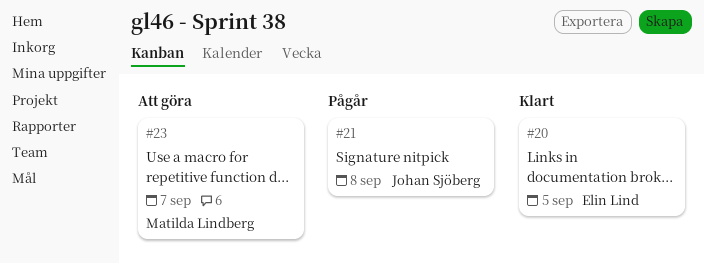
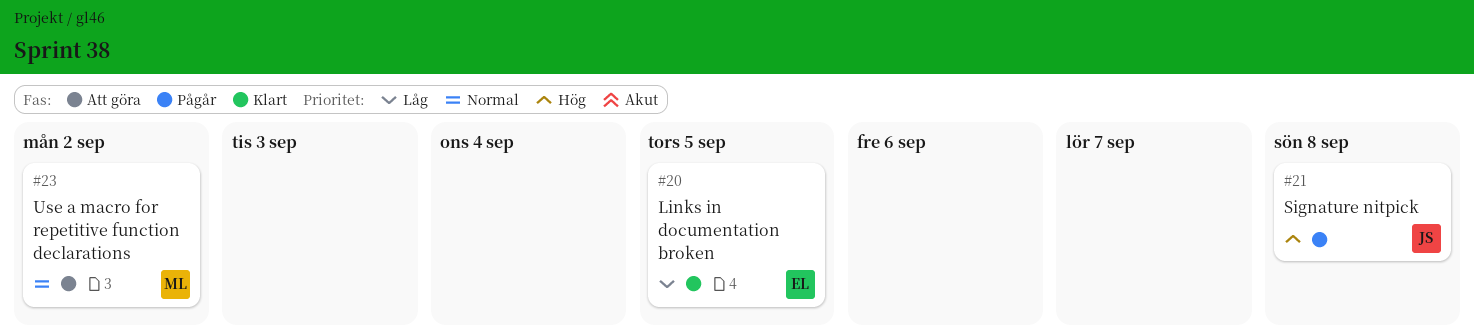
#23, due: Sep 7 -> Sep 2

